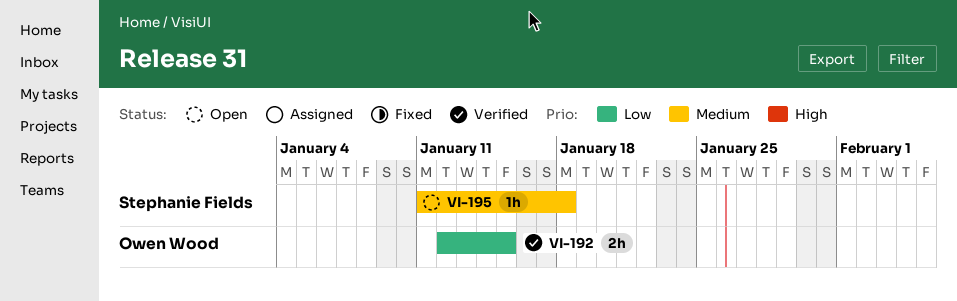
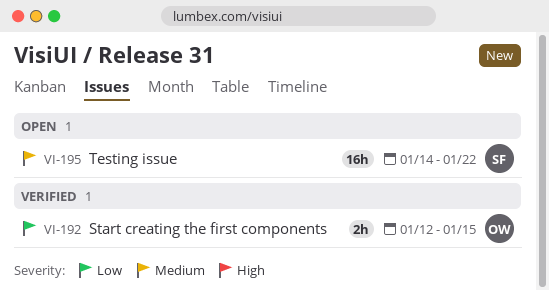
VI-195, estimate: 1h -> 16h
VI-195, start: Jan 11 -> Jan 14
VI-195, due: Jan 18 -> Jan 22

